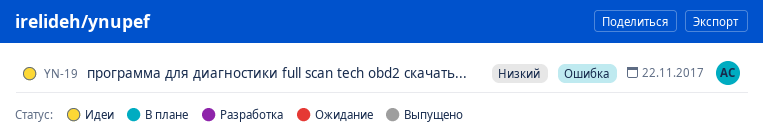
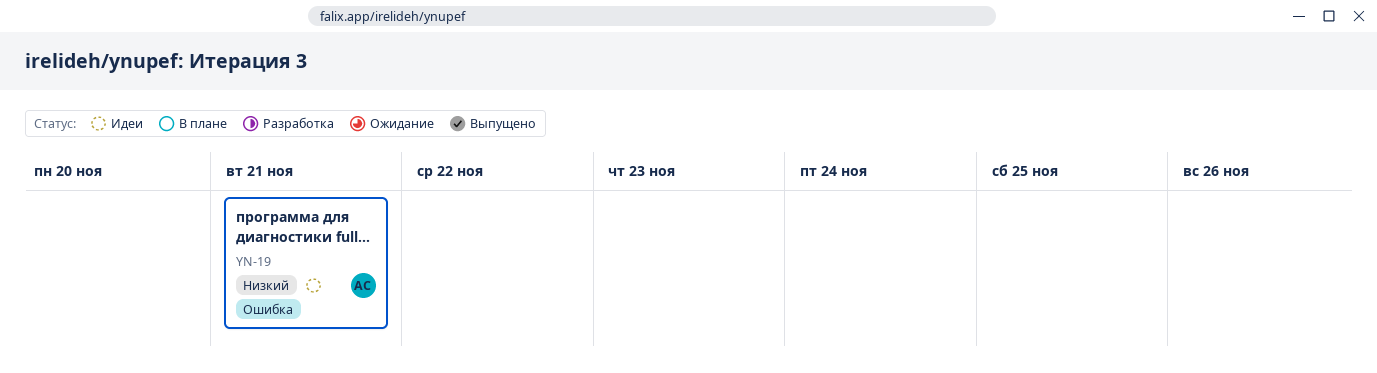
YN-19, due: Nov 22 -> Nov 21

